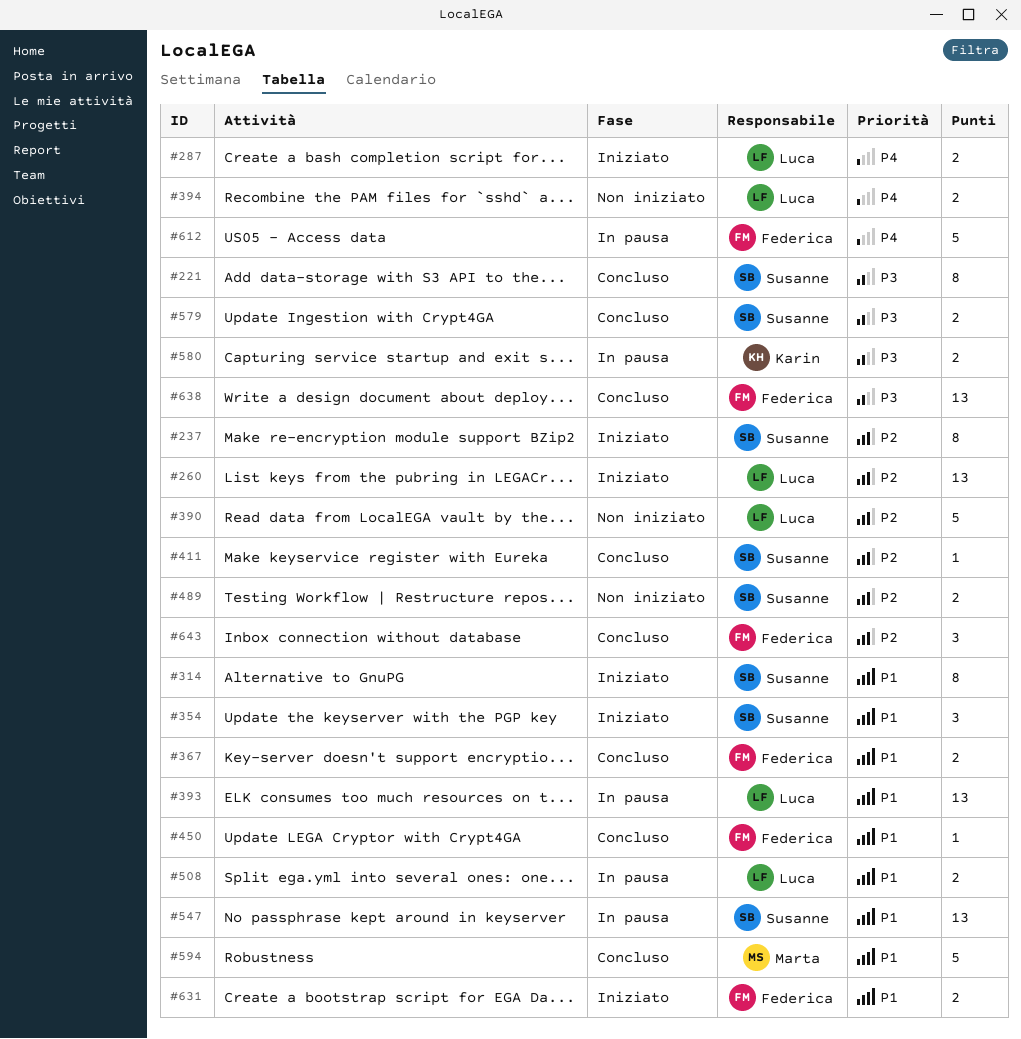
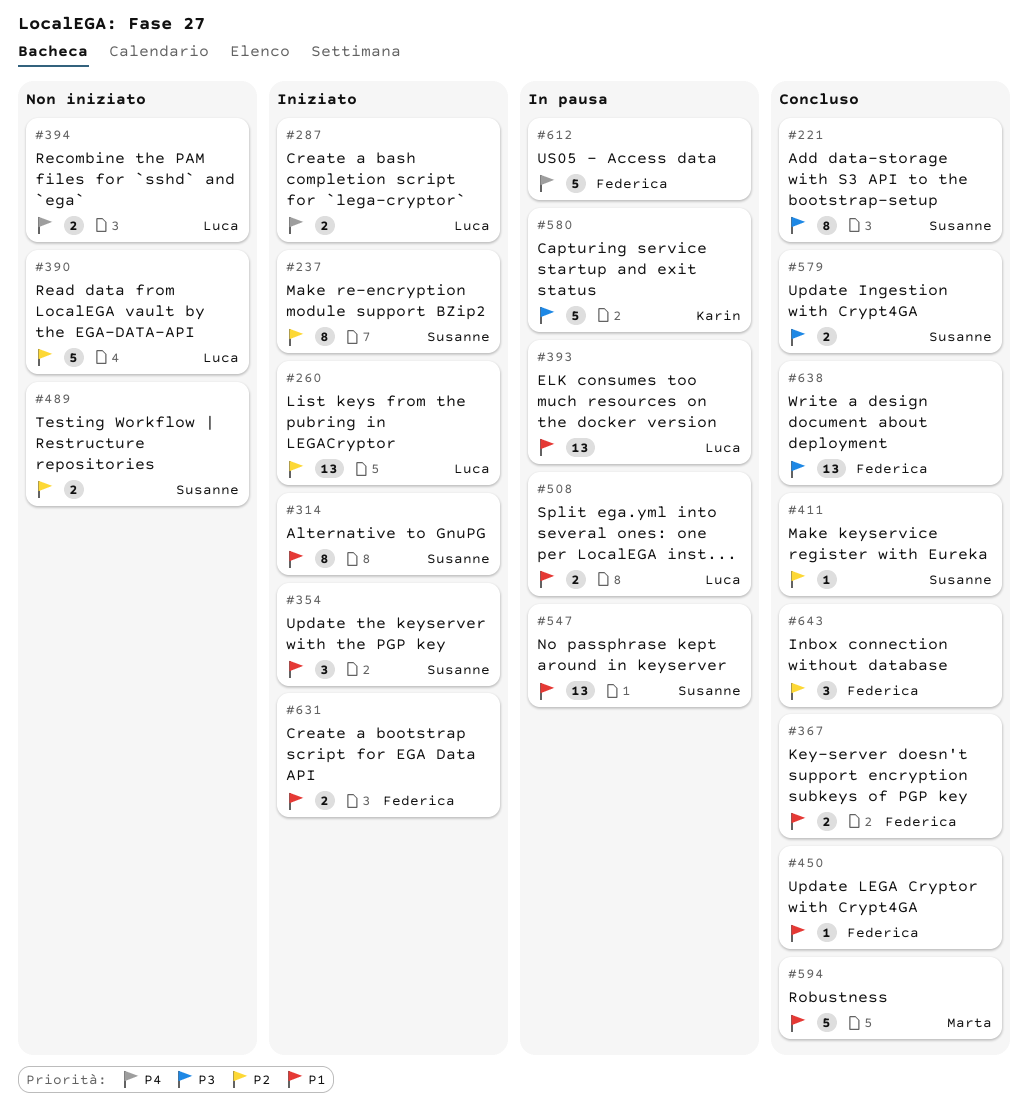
#580, estimate: 2 -> 5

